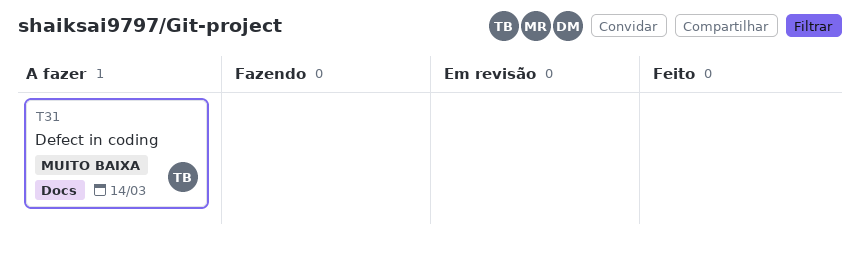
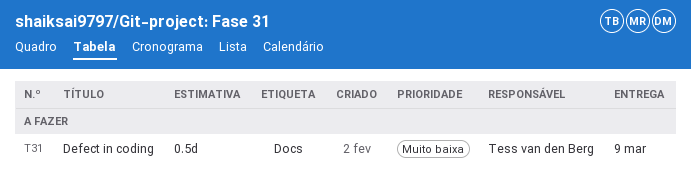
T31, due: Mar 14 -> Mar 9

